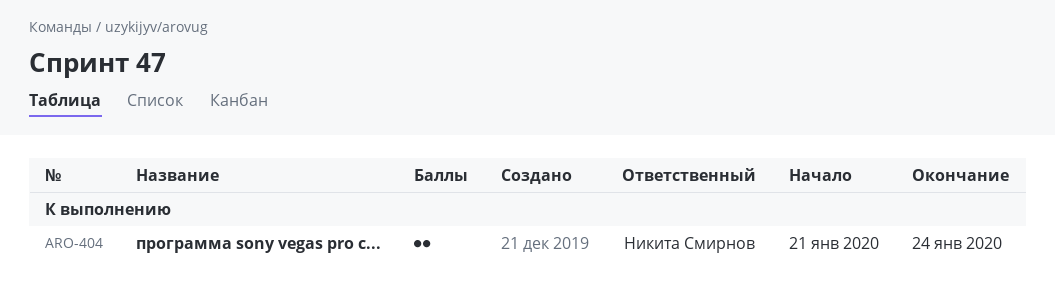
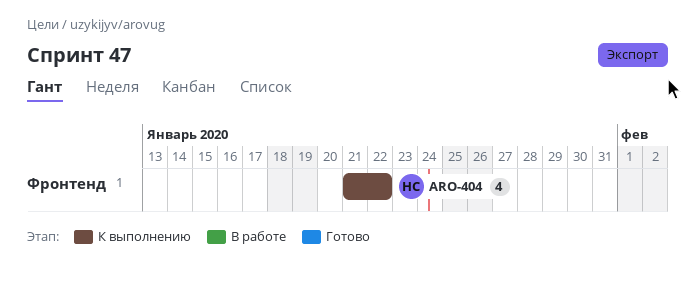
ARO-404, estimate: 2 -> 4
ARO-404, due: Jan 24 -> Jan 22

